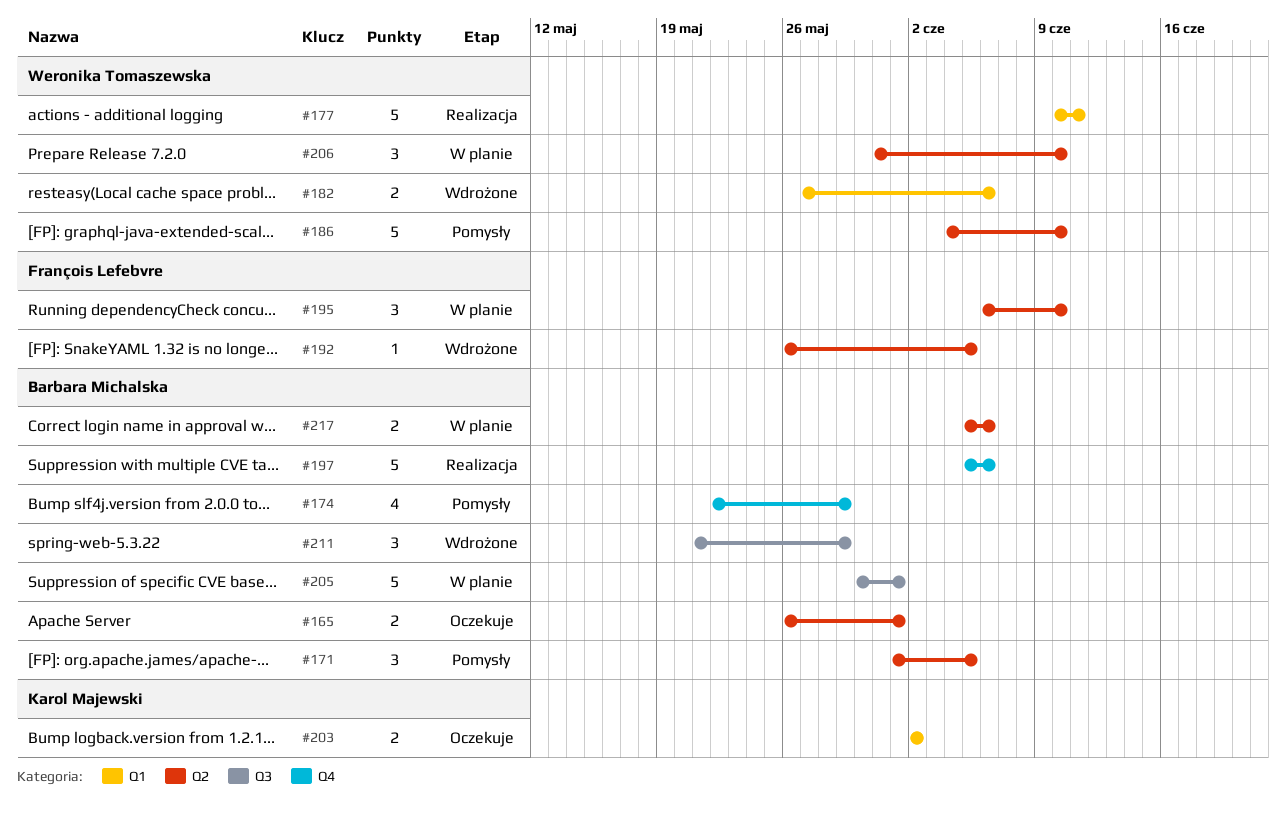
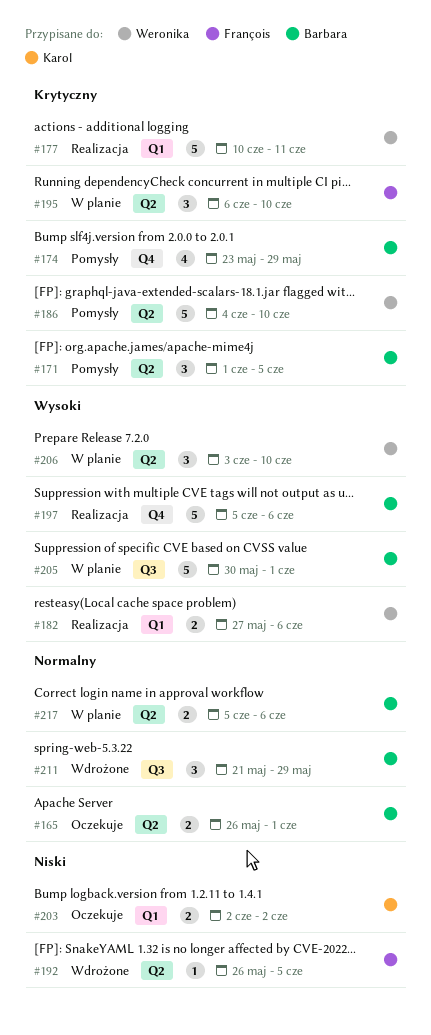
#174, start: May 22 -> May 23
#182, status: Wdrożone -> Realizacja
#206, start: May 31 -> Jun 3

